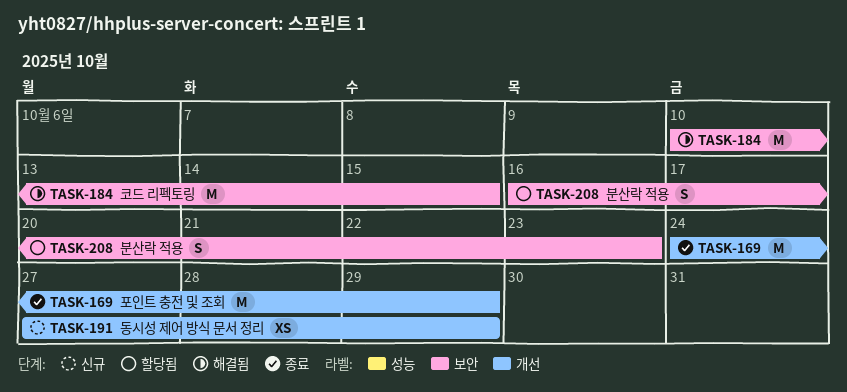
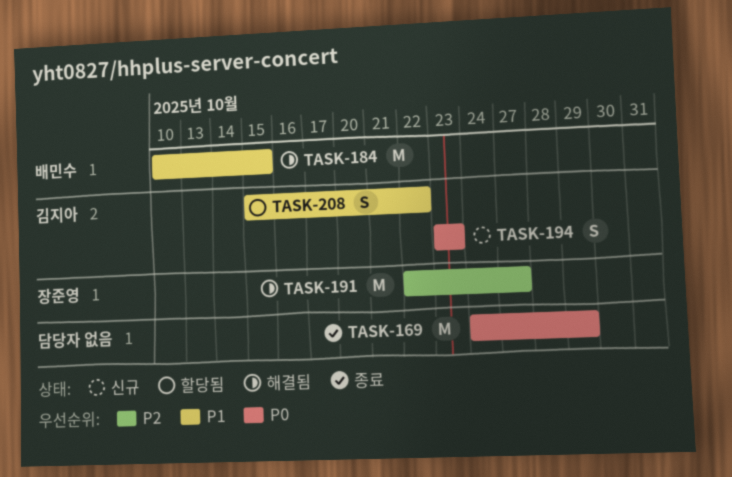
TASK-191, status: 신규 -> 해결됨
TASK-191, estimate: XS -> M
TASK-191, start: Oct 27 -> Oct 22
TASK-191, due: Oct 29 -> Oct 27
TASK-194: none -> present
TASK-208, start: Oct 16 -> Oct 15
TASK-208, due: Oct 23 -> Oct 22

